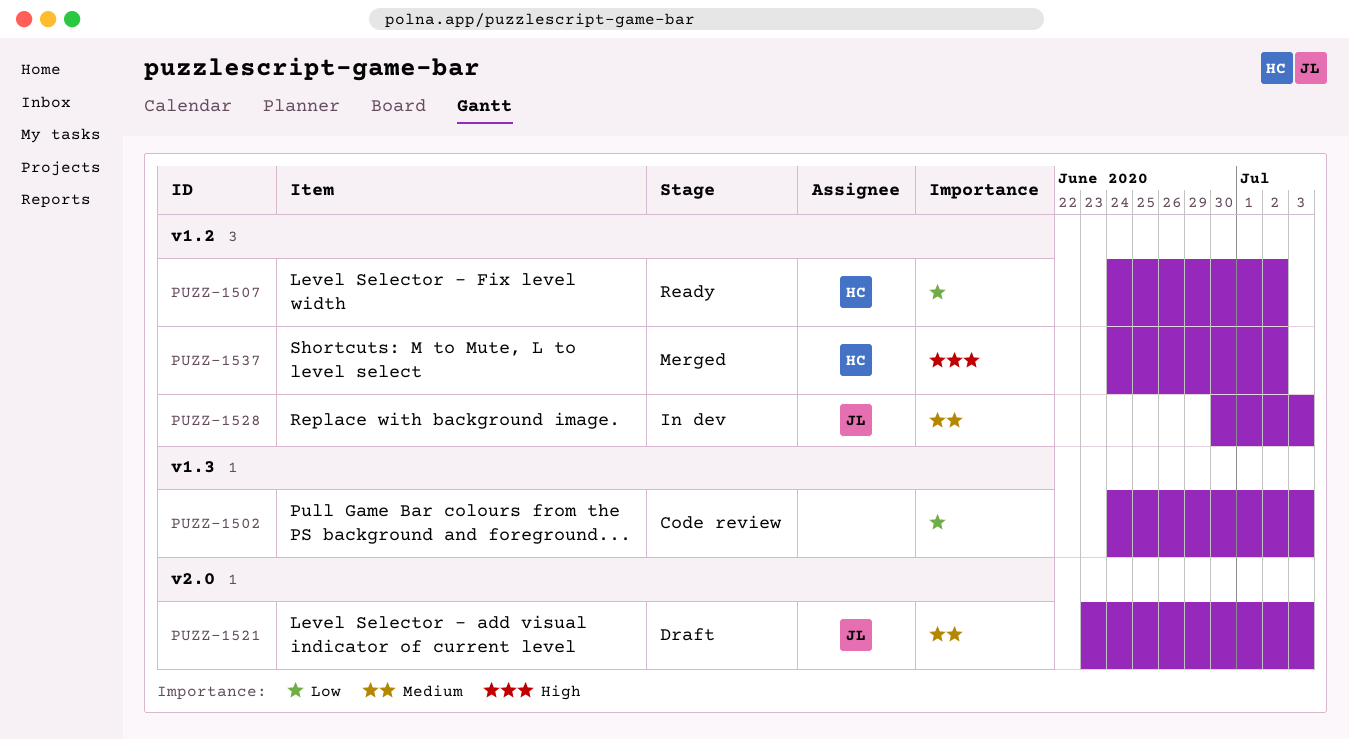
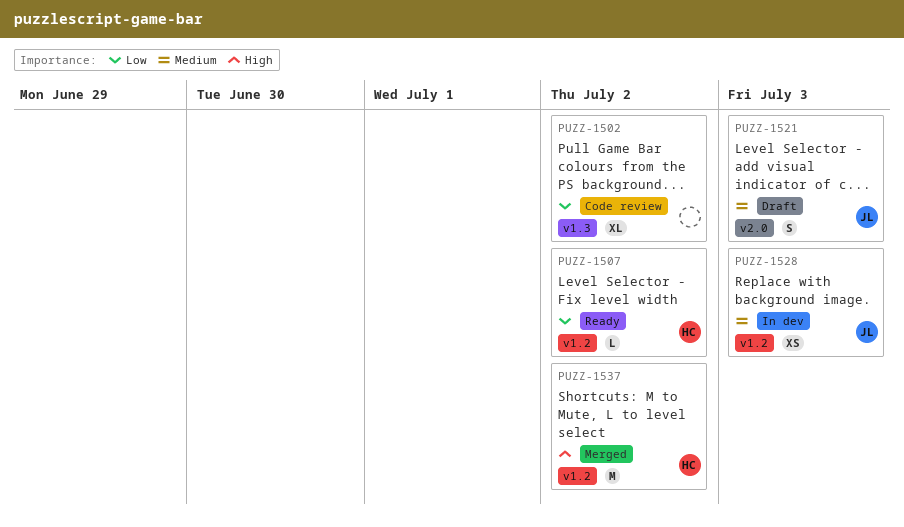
PUZZ-1502, due: Jul 3 -> Jul 2

